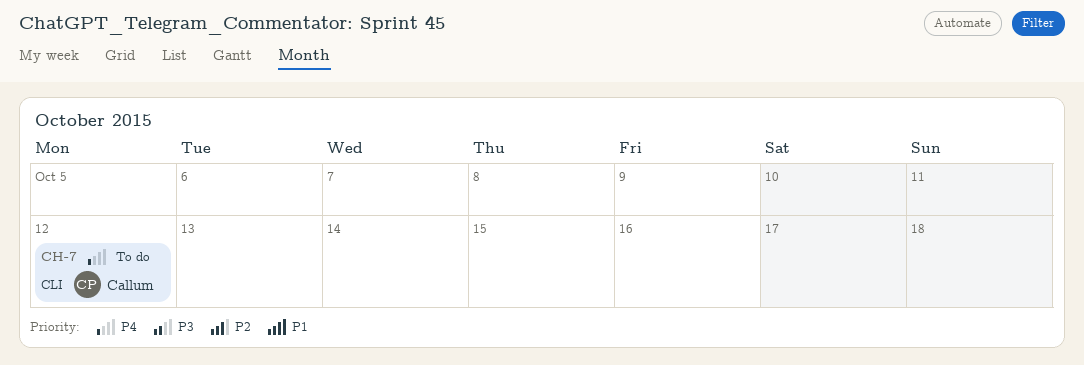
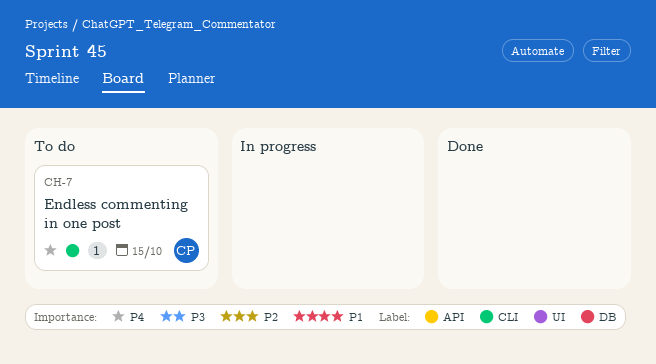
CH-7, due: Oct 12 -> Oct 15

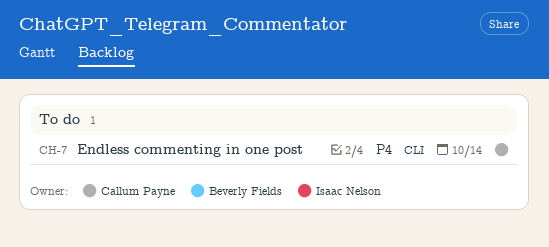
CH-7, due: Oct 15 -> Oct 14

